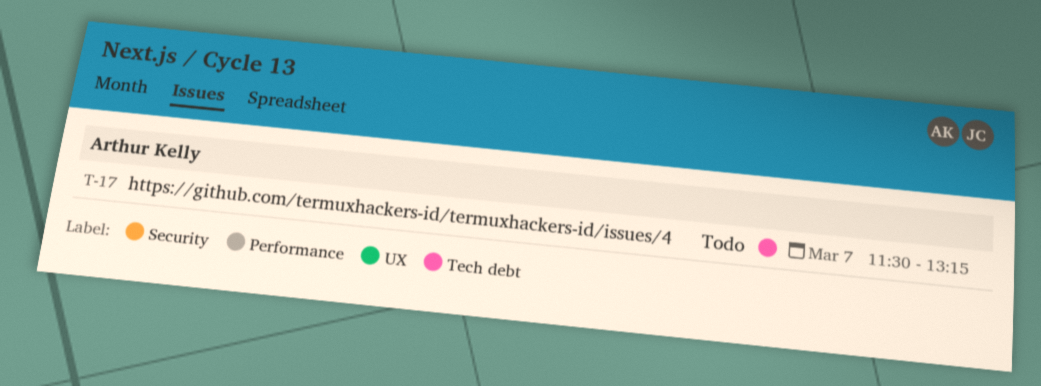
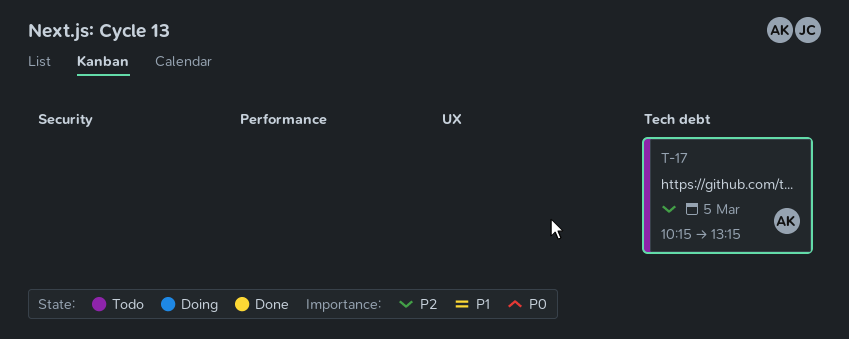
T-17, day: Mar 7 -> Mar 5
T-17, begins: 11:30 -> 10:15

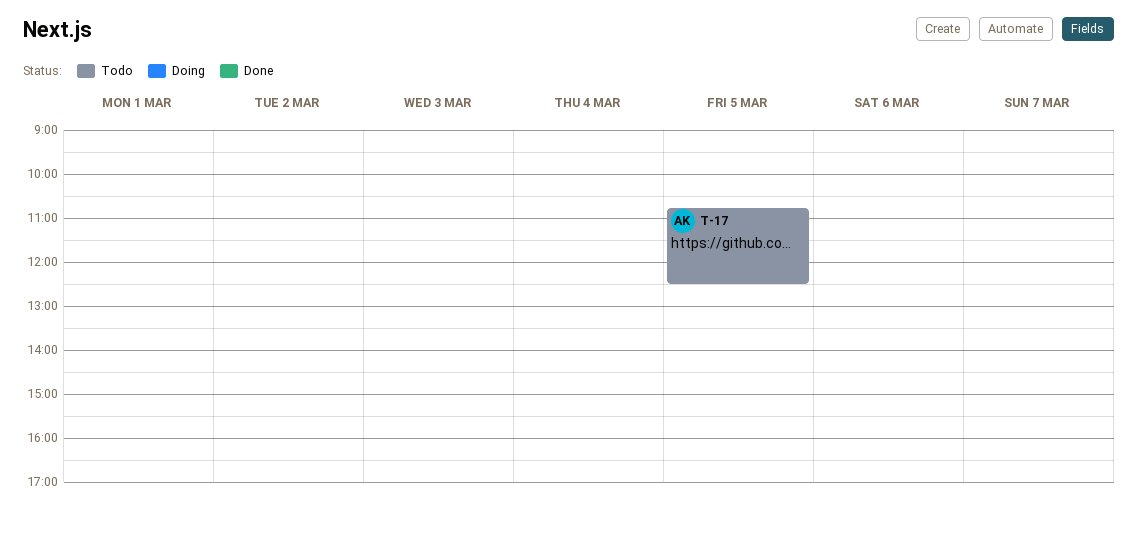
T-17, begins: 10:15 -> 10:45
T-17, ends: 13:15 -> 12:30

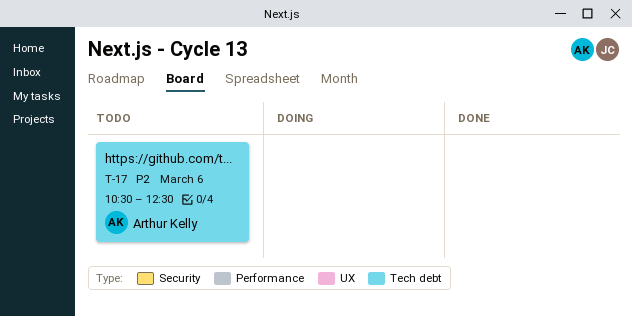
T-17, day: Mar 5 -> Mar 6
T-17, begins: 10:45 -> 10:30

